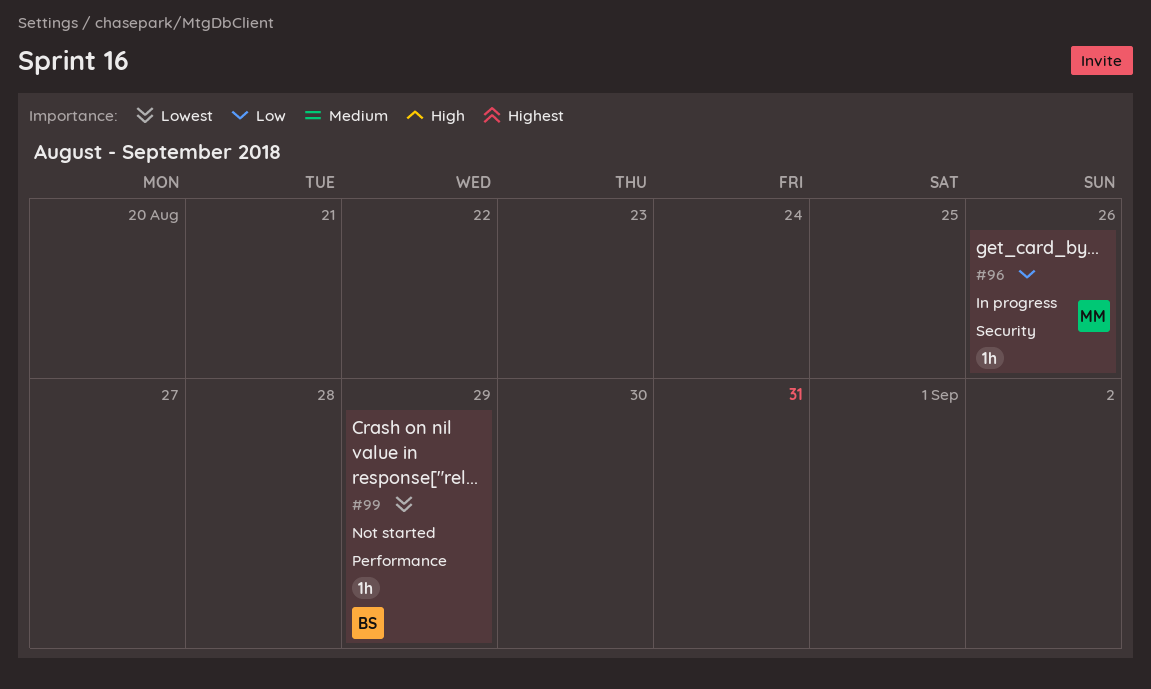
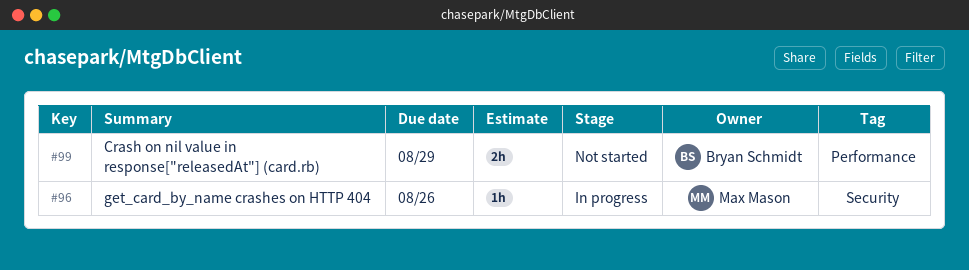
#99, estimate: 1h -> 2h

